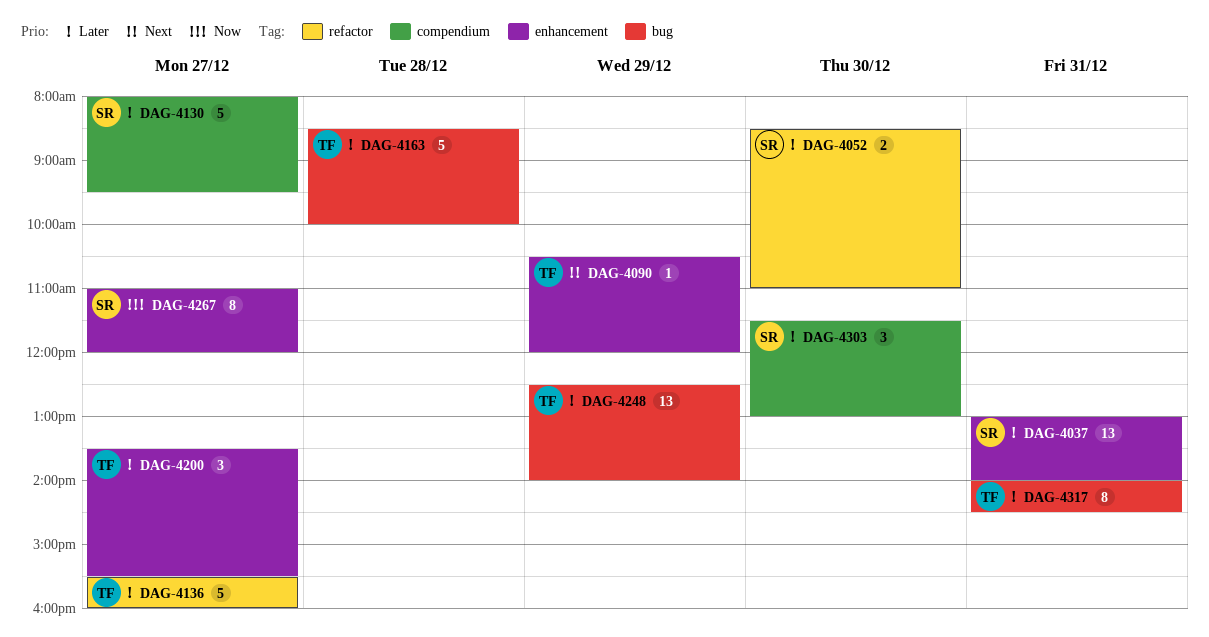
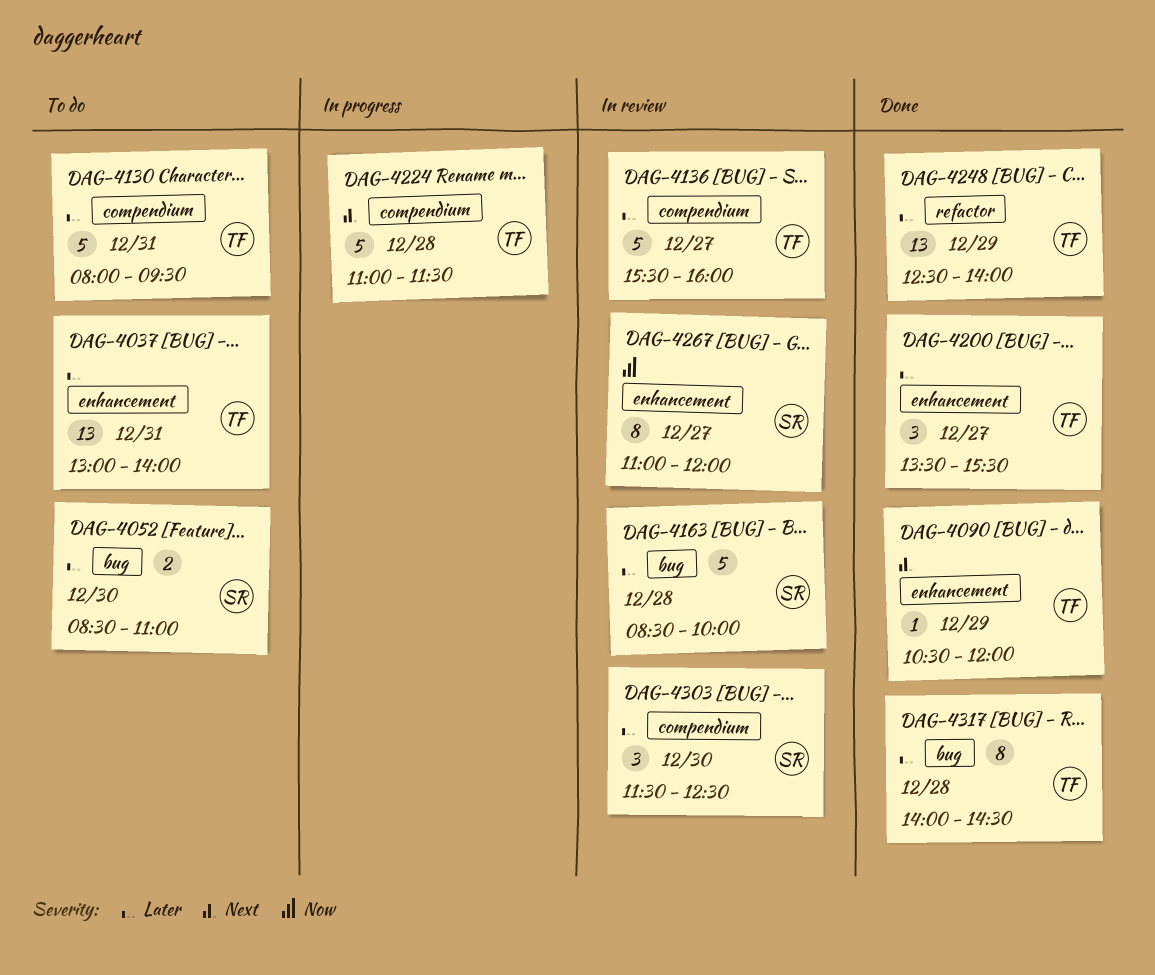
DAG-4037, owner: SR -> TF
DAG-4052, label: refactor -> bug
DAG-4130, owner: SR -> TF
DAG-4130, day: Dec 27 -> Dec 31
DAG-4136, label: refactor -> compendium
DAG-4163, owner: TF -> SR
DAG-4224: none -> present
DAG-4248, label: bug -> refactor
DAG-4303, ends: 13:00 -> 12:30
DAG-4317, day: Dec 31 -> Dec 28

